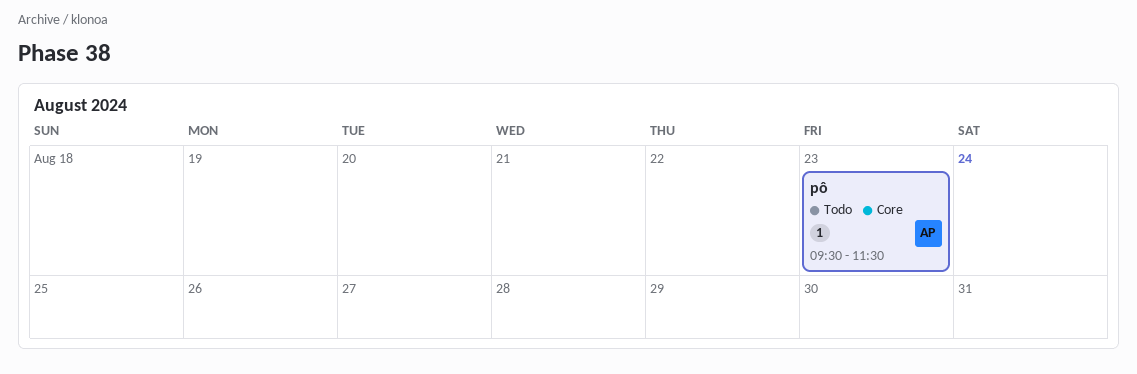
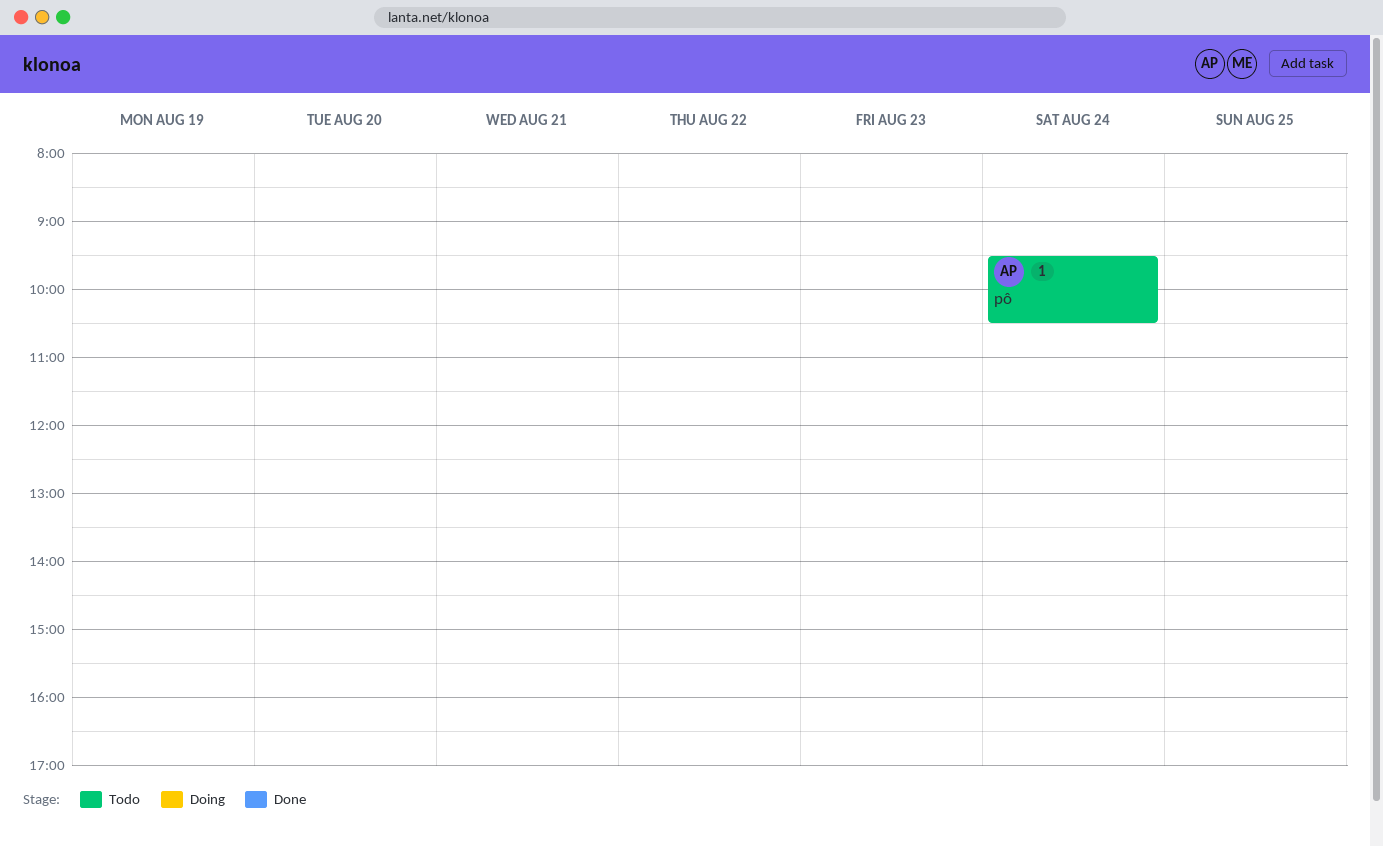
pô, day: Aug 23 -> Aug 24
pô, ends: 11:30 -> 10:30

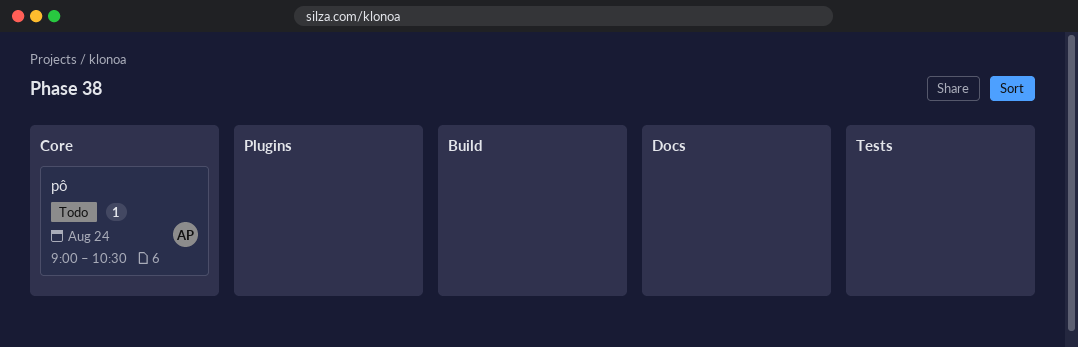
pô, begins: 09:30 -> 09:00

